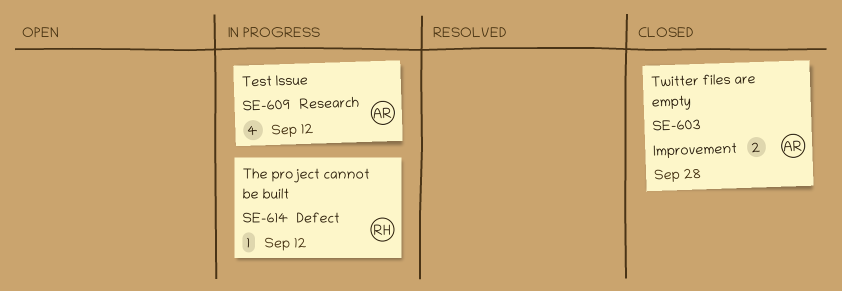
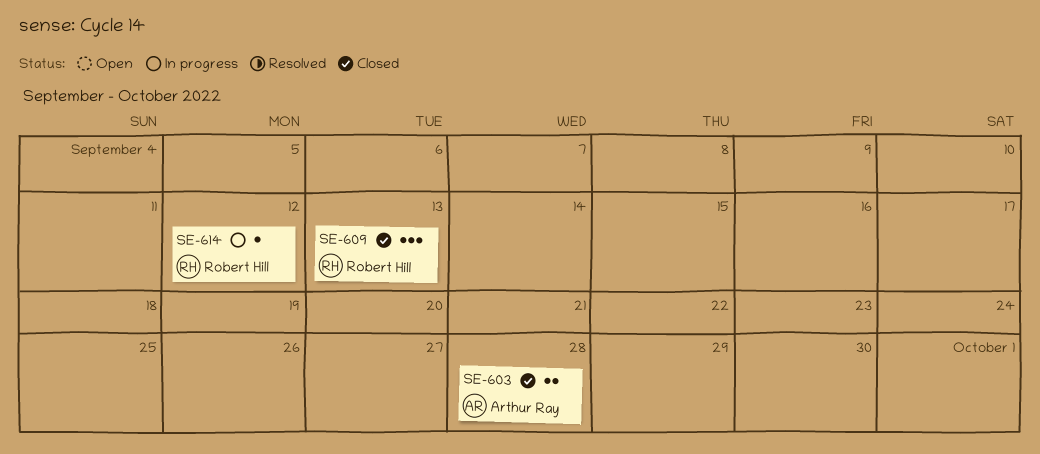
SE-609, status: In progress -> Closed
SE-609, owner: Arthur Ray -> Robert Hill
SE-609, estimate: 4 -> 3
SE-609, due: Sep 12 -> Sep 13

